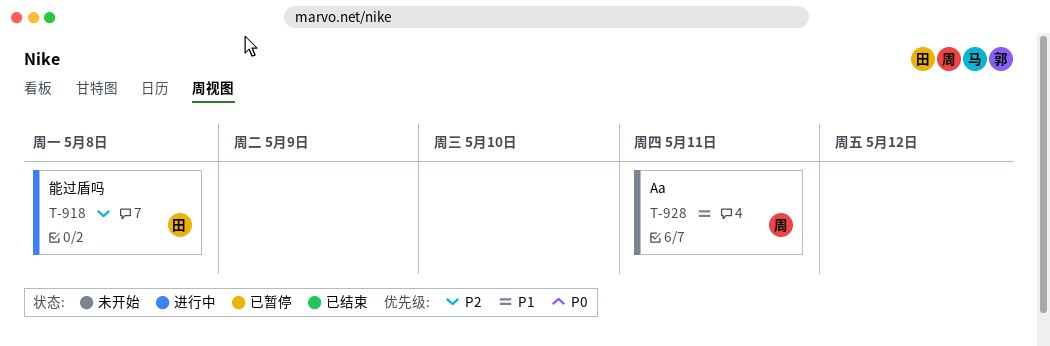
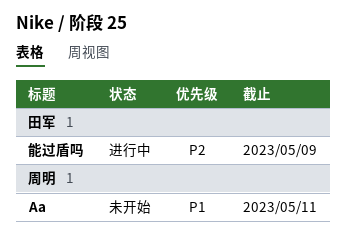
能过盾吗, due: May 8 -> May 9

